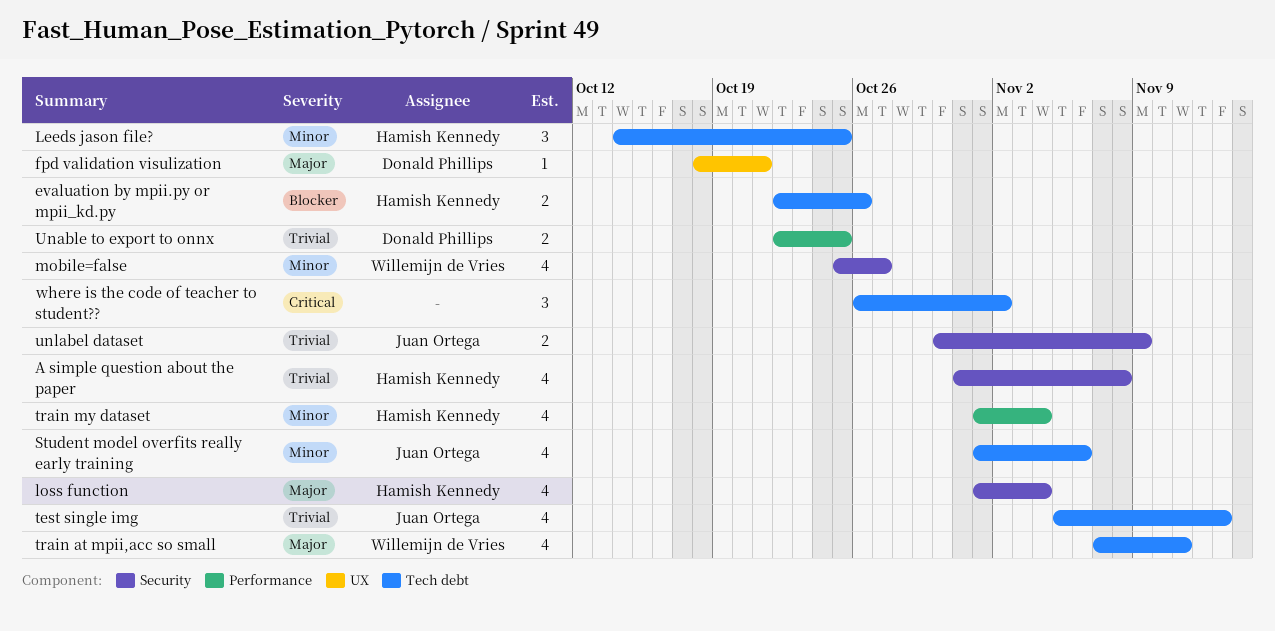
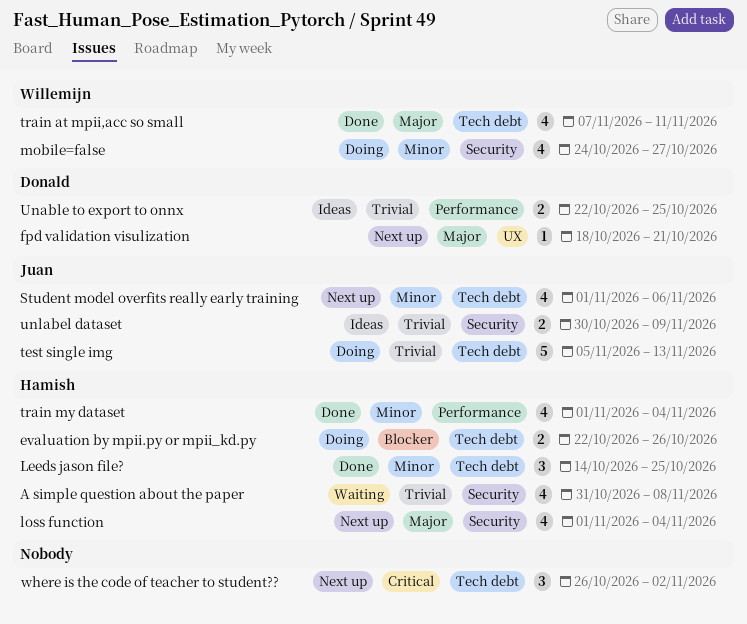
mobile=false, start: Oct 25 -> Oct 24
test single img, estimate: 4 -> 5

